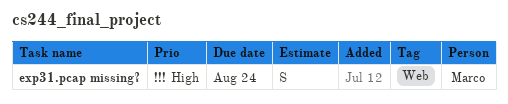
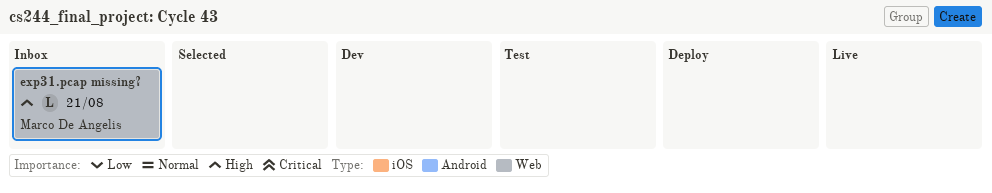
exp31.pcap missing?, estimate: S -> L
exp31.pcap missing?, due: Aug 24 -> Aug 21

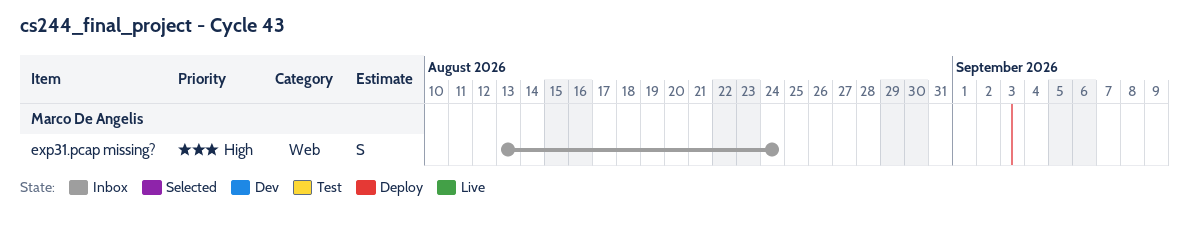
exp31.pcap missing?, estimate: L -> S
exp31.pcap missing?, due: Aug 21 -> Aug 24

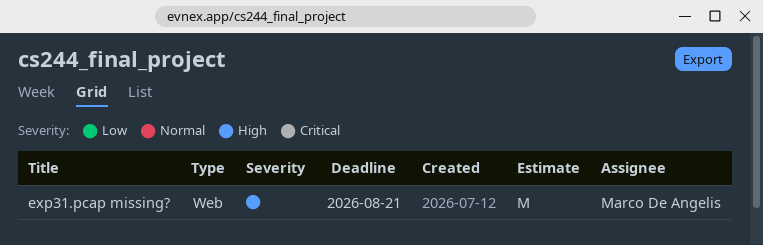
exp31.pcap missing?, estimate: S -> M
exp31.pcap missing?, due: Aug 24 -> Aug 21

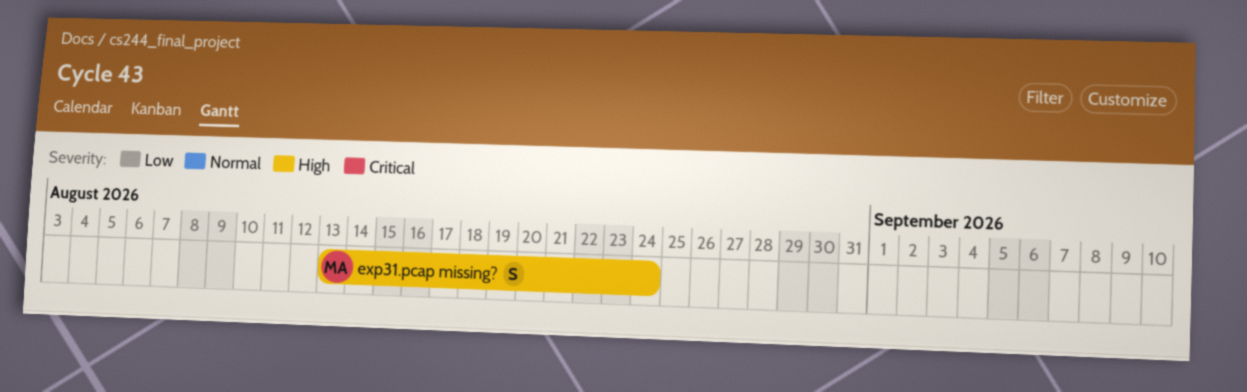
exp31.pcap missing?, estimate: M -> S
exp31.pcap missing?, due: Aug 21 -> Aug 24

